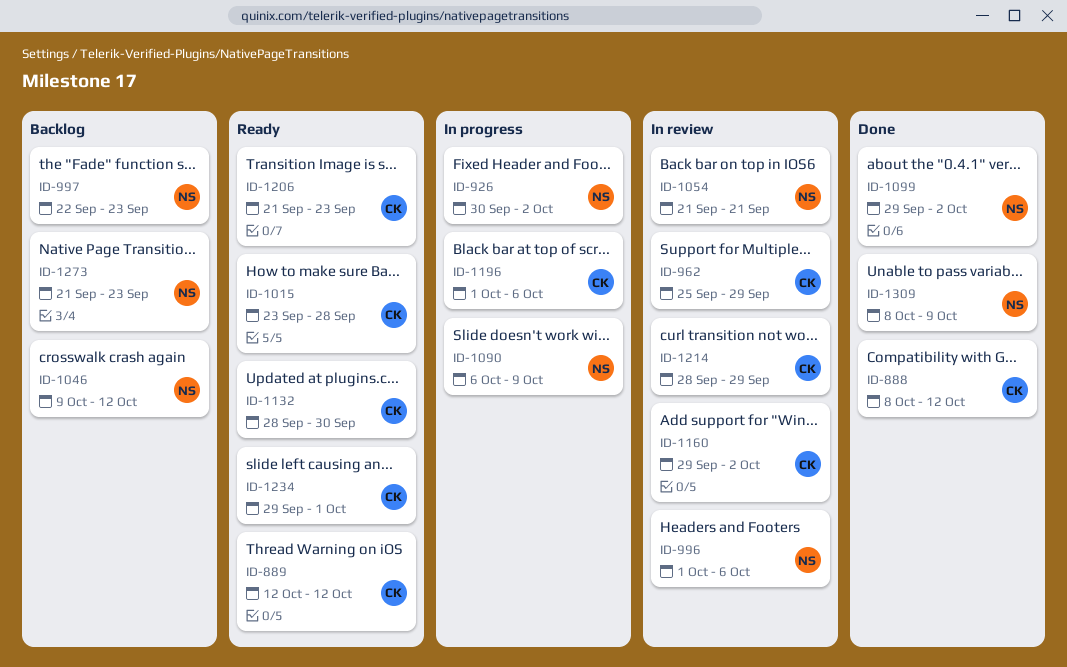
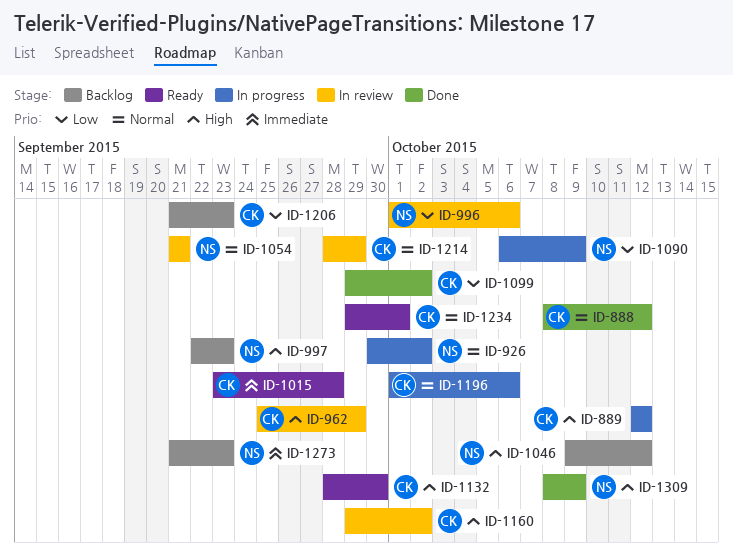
ID-889, status: Ready -> In progress
ID-1099, owner: NS -> CK
ID-1206, status: Ready -> Backlog

